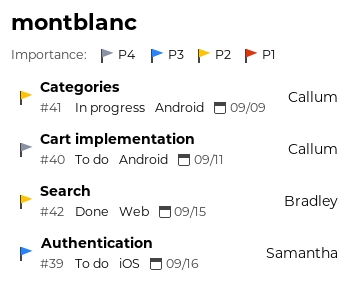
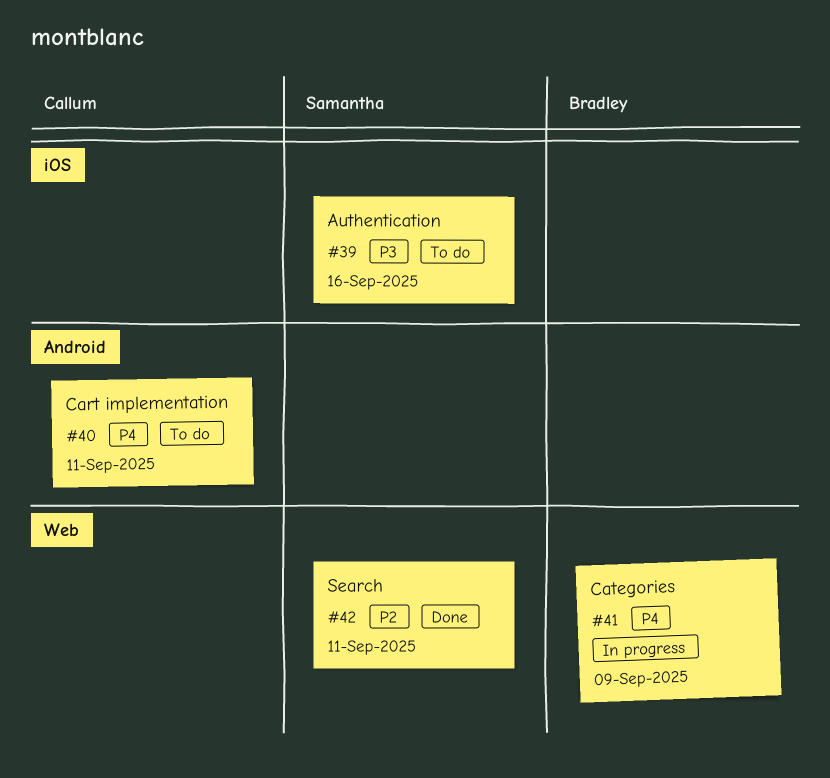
#41, owner: Callum -> Bradley
#41, priority: P2 -> P4
#41, label: Android -> Web
#42, owner: Bradley -> Samantha
#42, due: Sep 15 -> Sep 11

